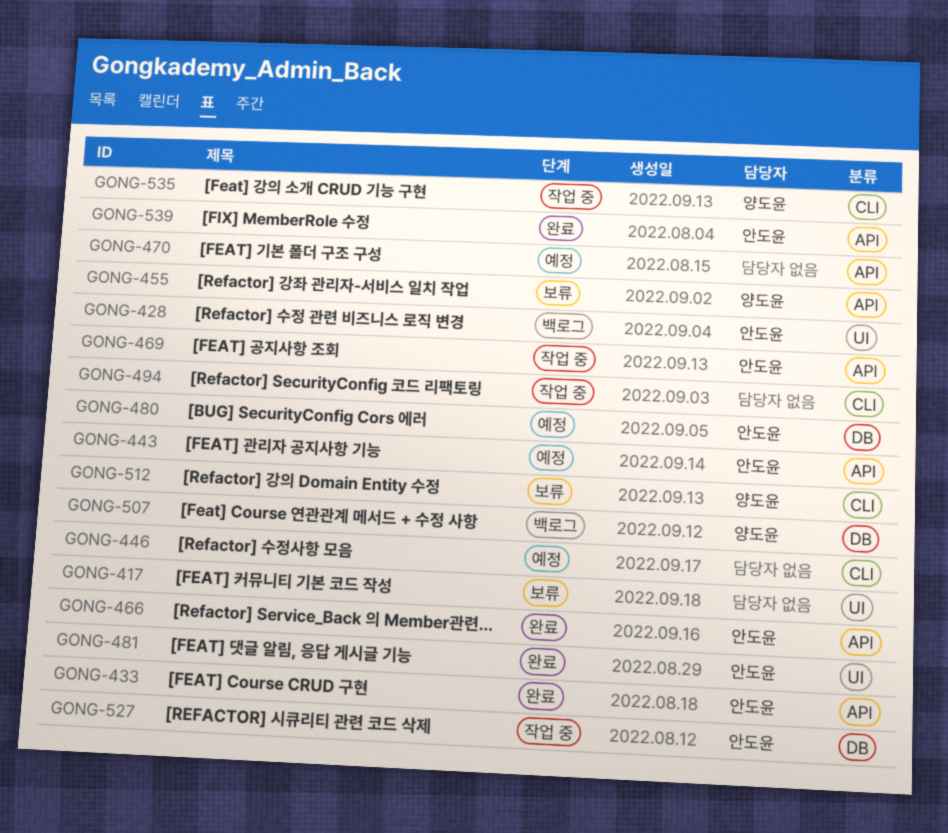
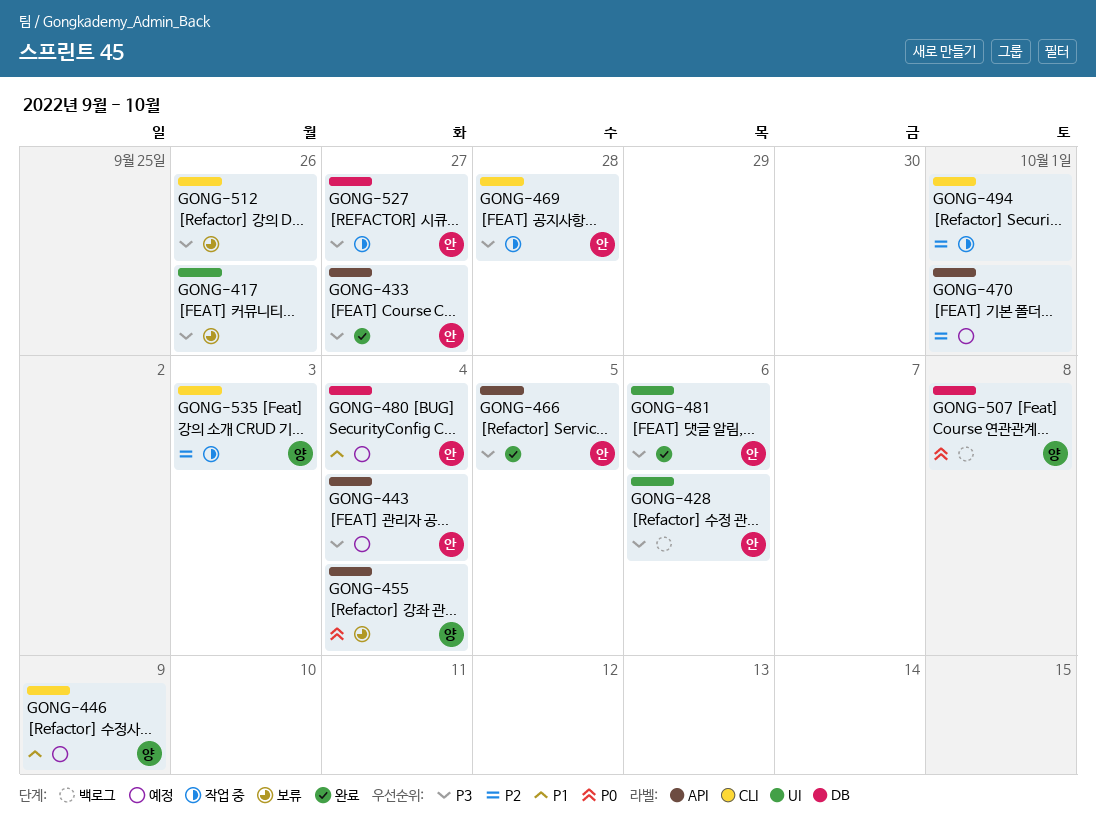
GONG-446, owner: none -> 양도윤
GONG-469, label: API -> CLI
GONG-512, owner: 양도윤 -> none
GONG-539: present -> none

